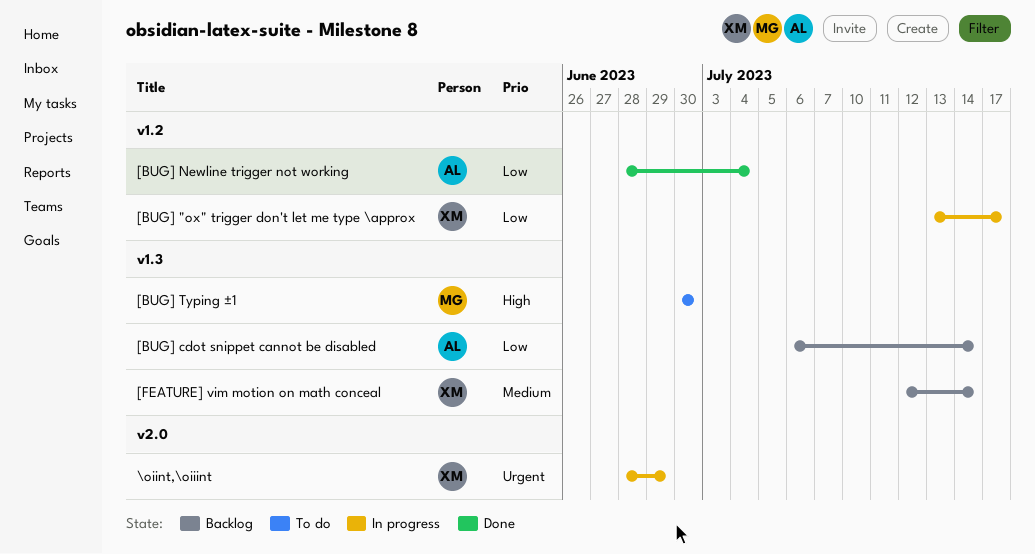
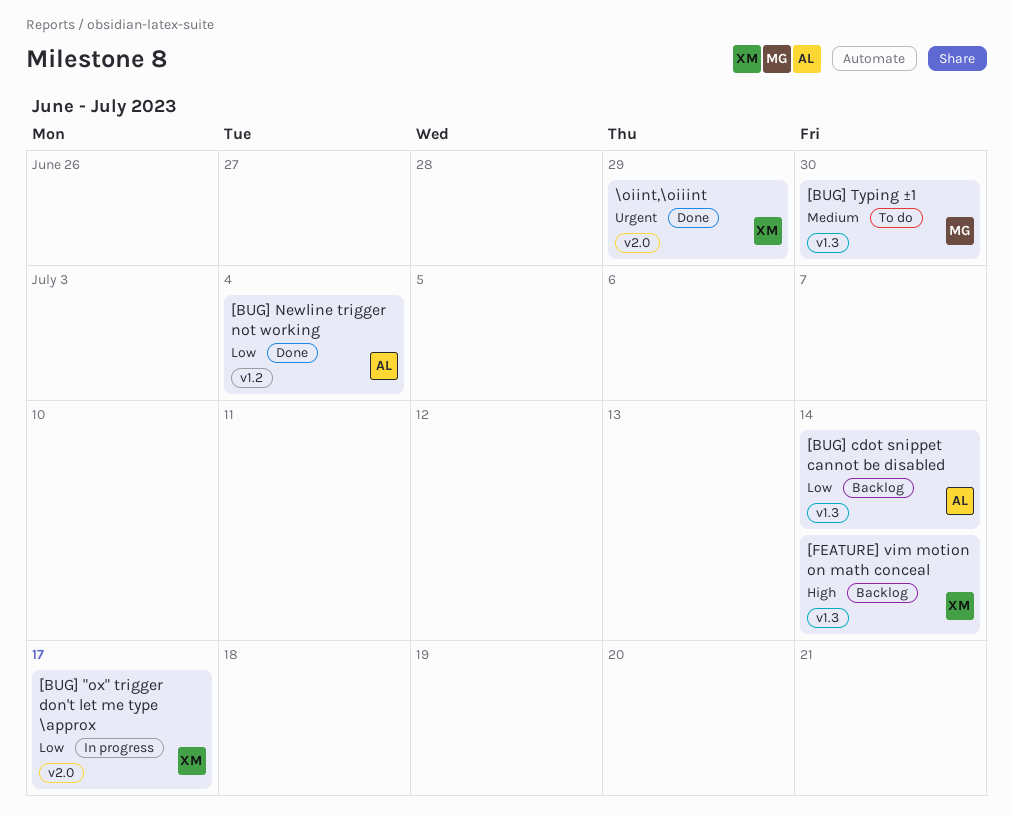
[BUG] "ox" trigger don't let me type \approx, label: v1.2 -> v2.0
[BUG] Typing ±1, priority: High -> Medium
[FEATURE] vim motion on math conceal, priority: Medium -> High
\oiint,\oiiint, status: In progress -> Done

